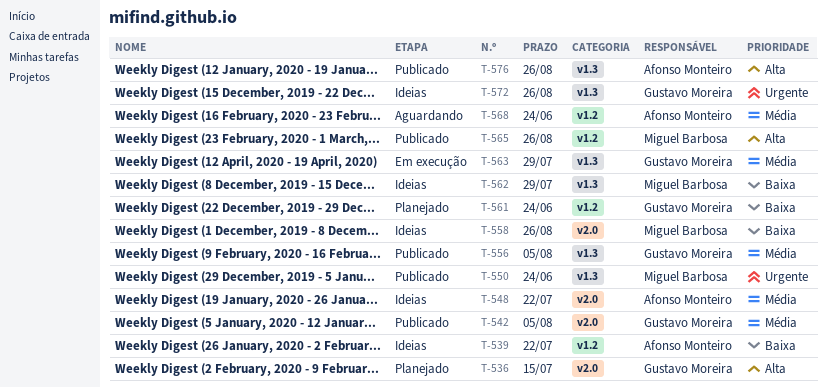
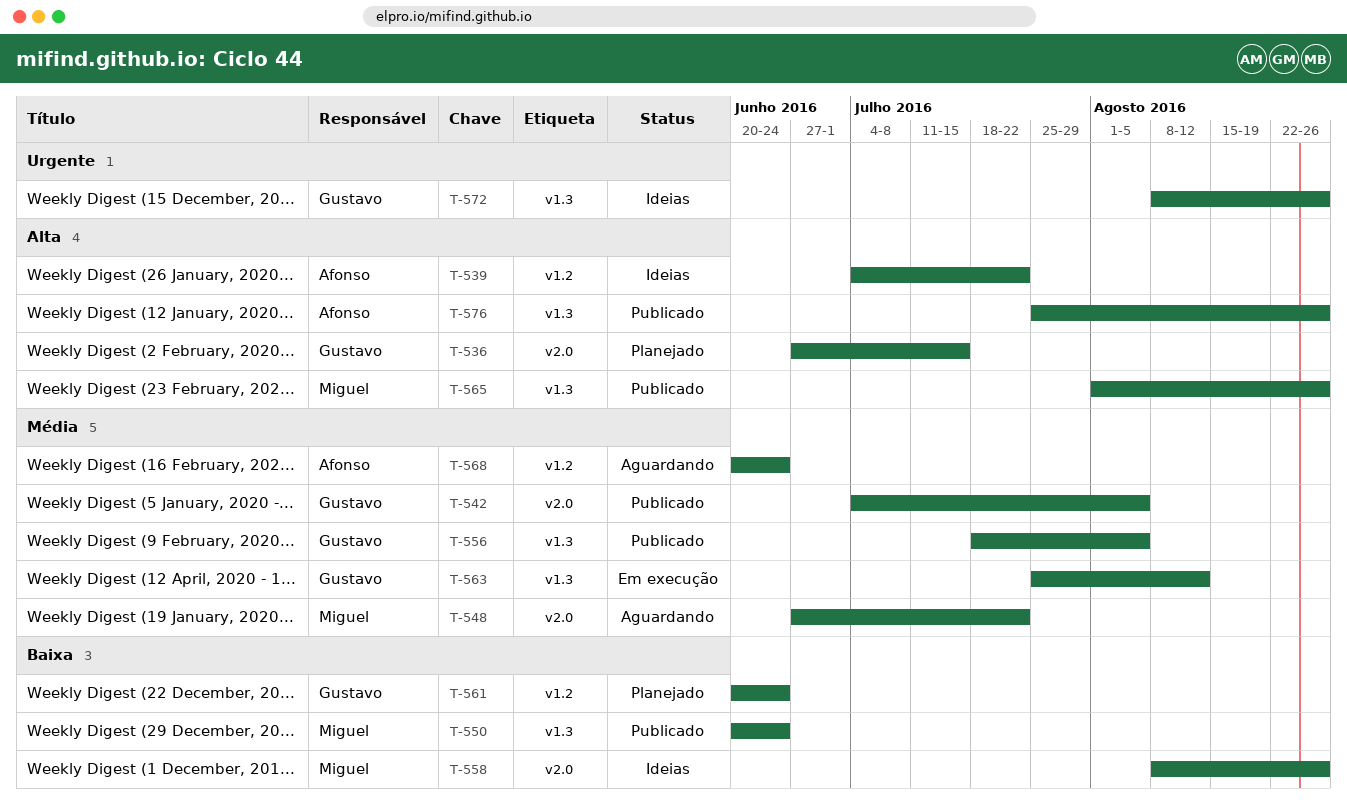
T-539, priority: Baixa -> Alta
T-548, status: Ideias -> Aguardando
T-548, owner: Afonso Monteiro -> Miguel Barbosa
T-550, priority: Urgente -> Baixa
T-562: present -> none
T-563, due: Jul 29 -> Aug 12
T-565, label: v1.2 -> v1.3

